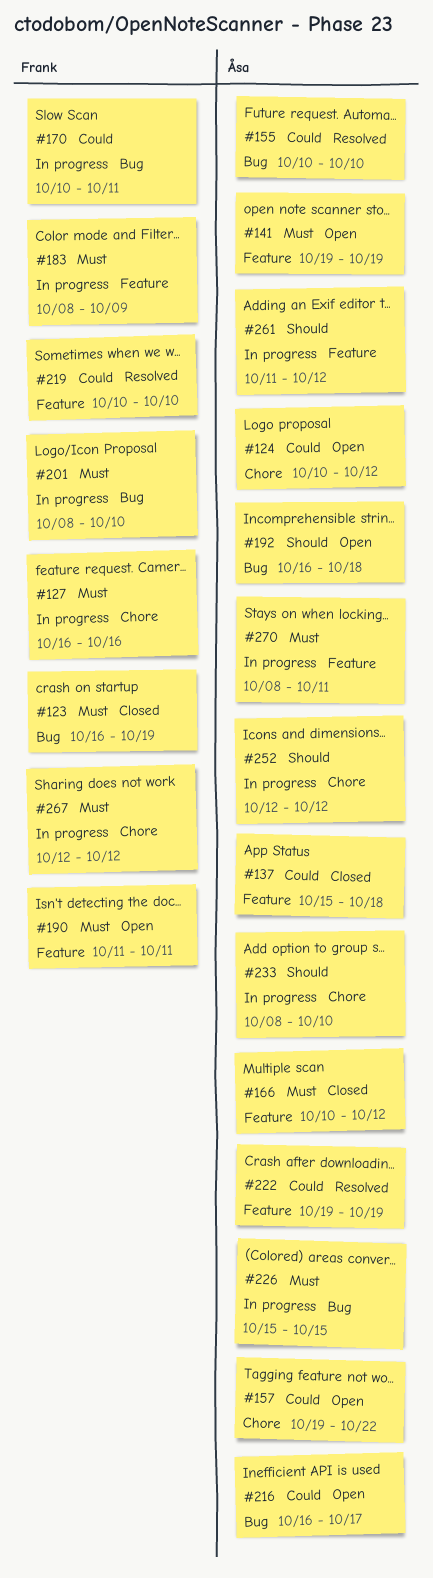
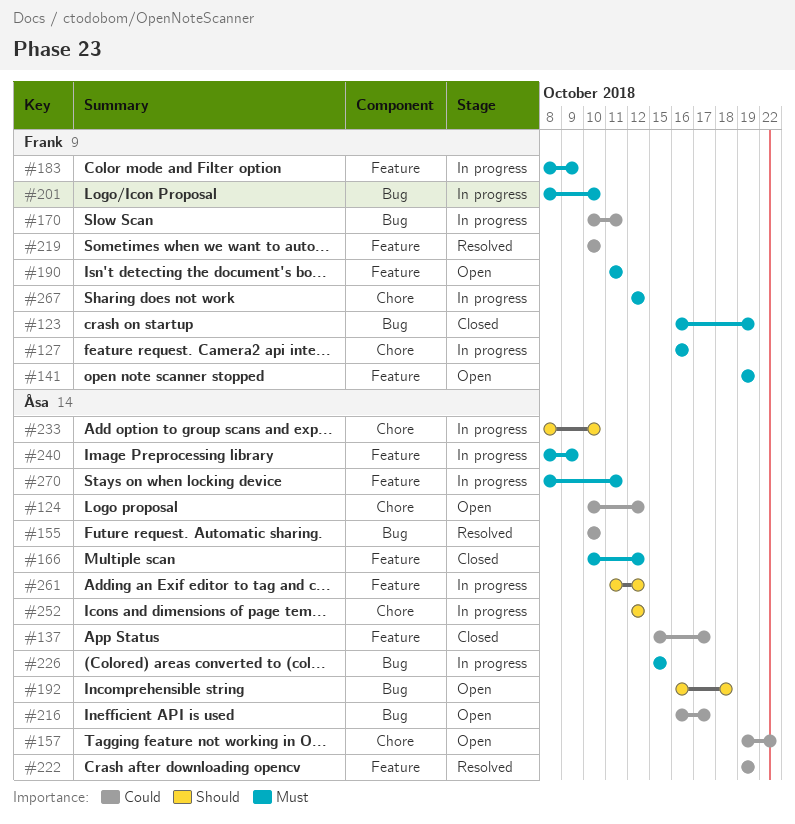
#137, due: Oct 18 -> Oct 17
#141, owner: Åsa -> Frank
#240: none -> present

